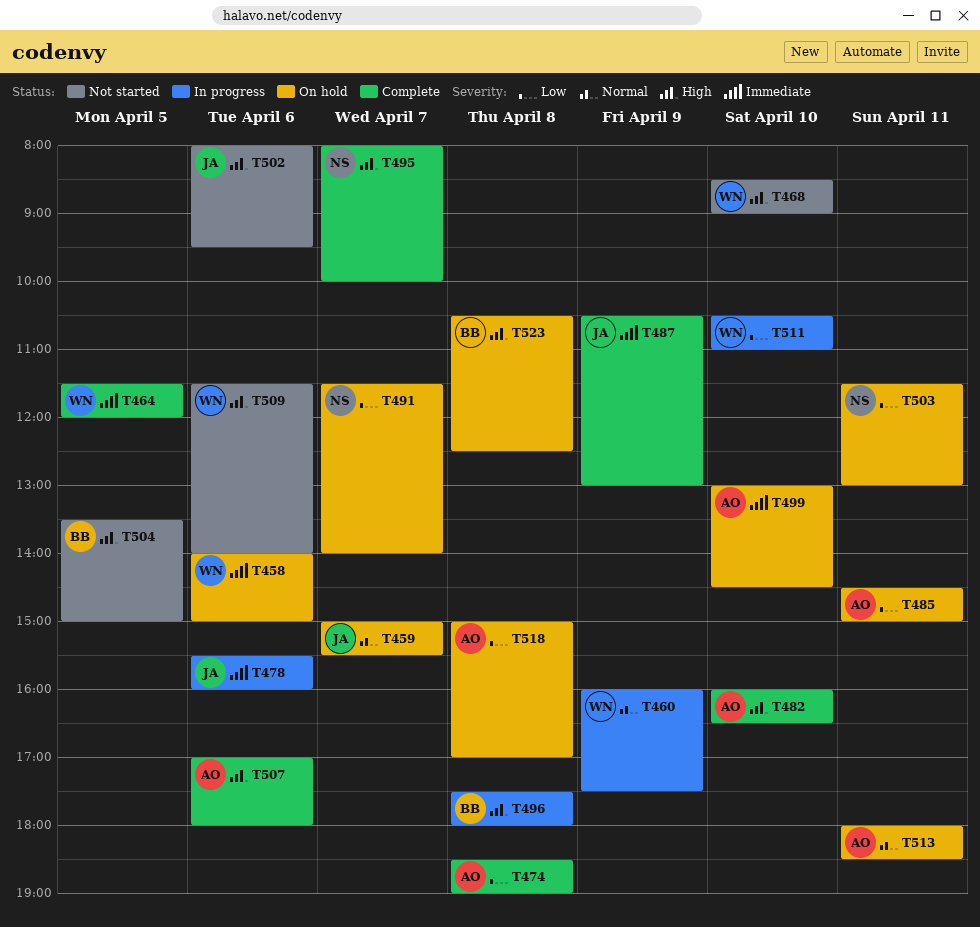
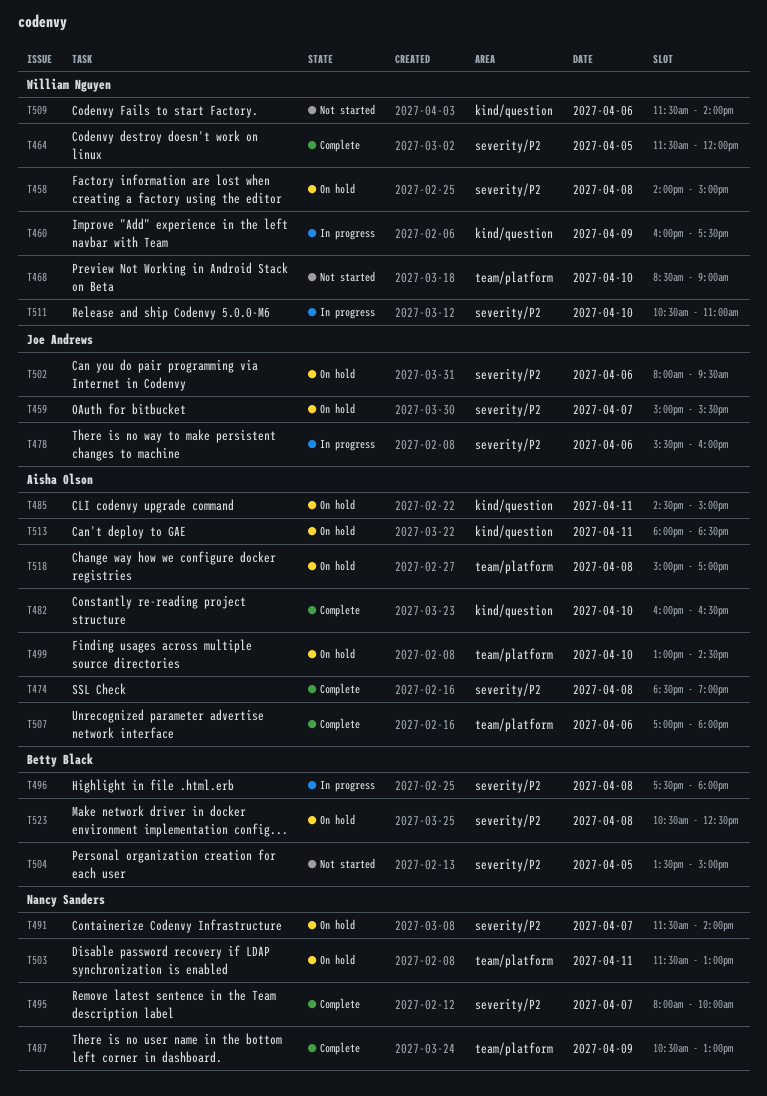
T458, day: Apr 6 -> Apr 8
T487, owner: Joe Andrews -> Nancy Sanders
T502, status: Not started -> On hold

